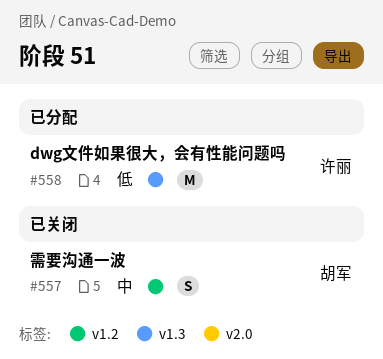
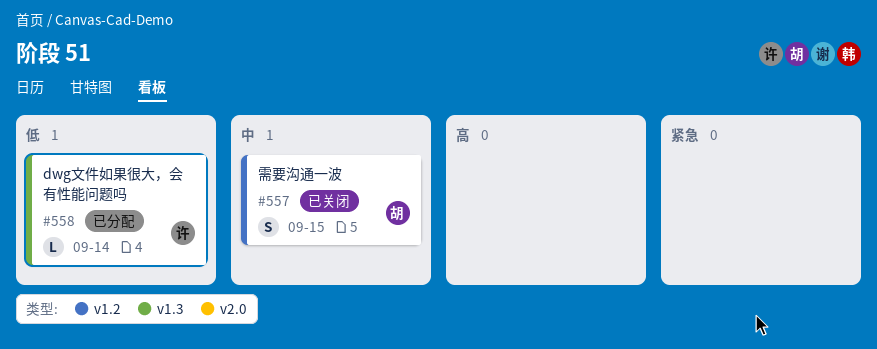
#558, estimate: M -> L

